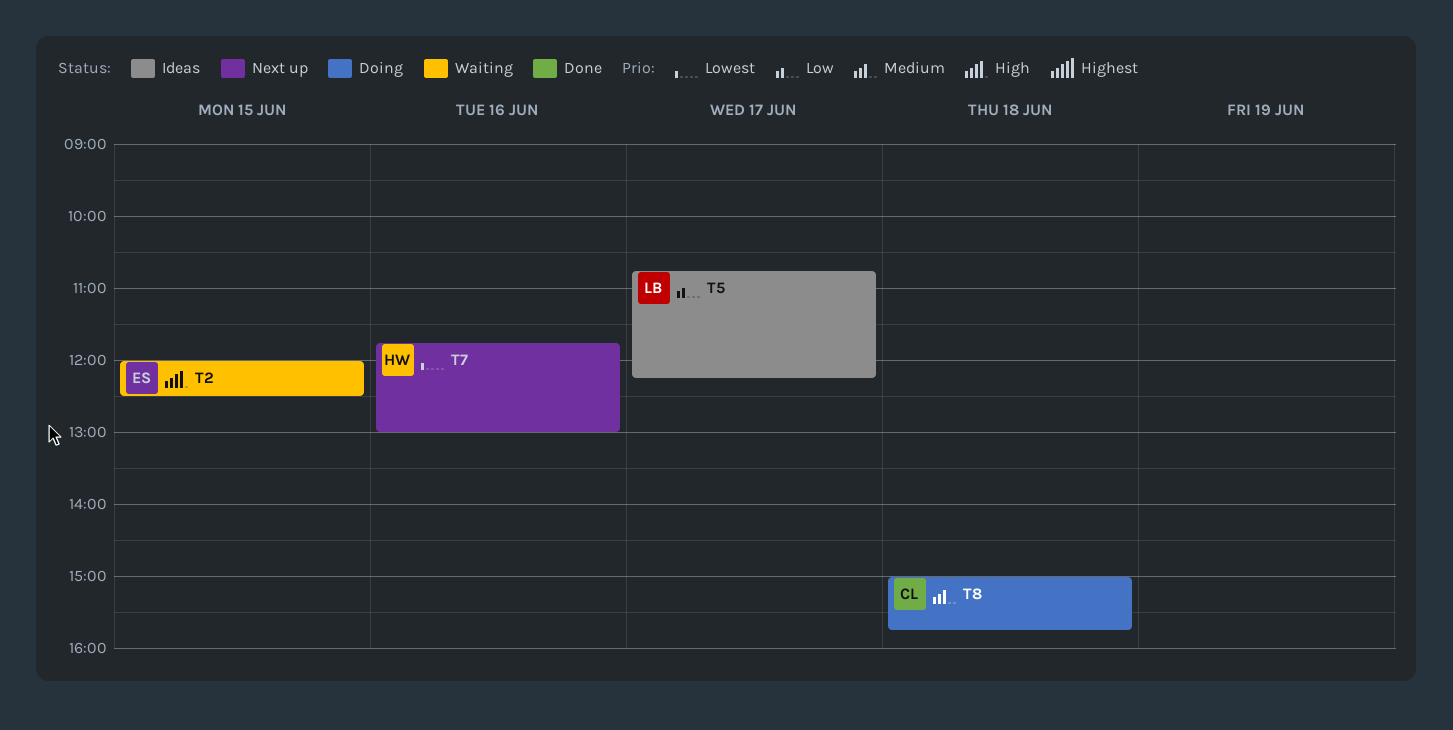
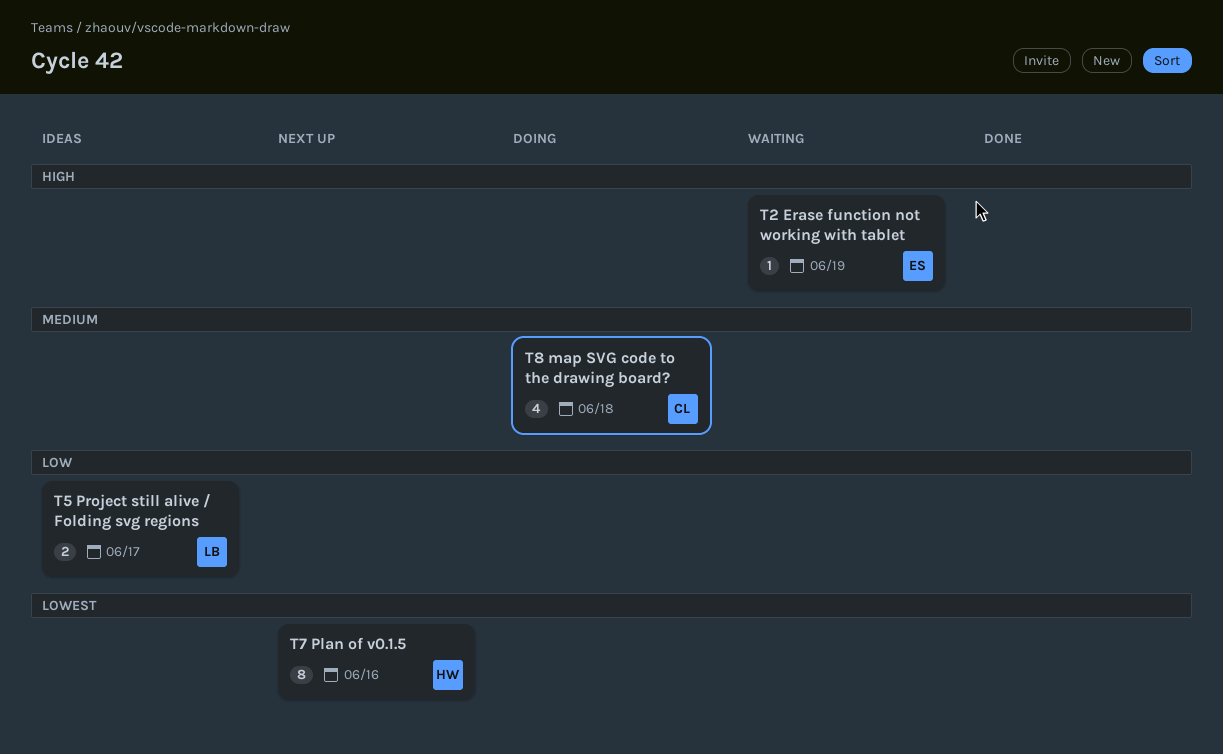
T2, day: Jun 15 -> Jun 19

